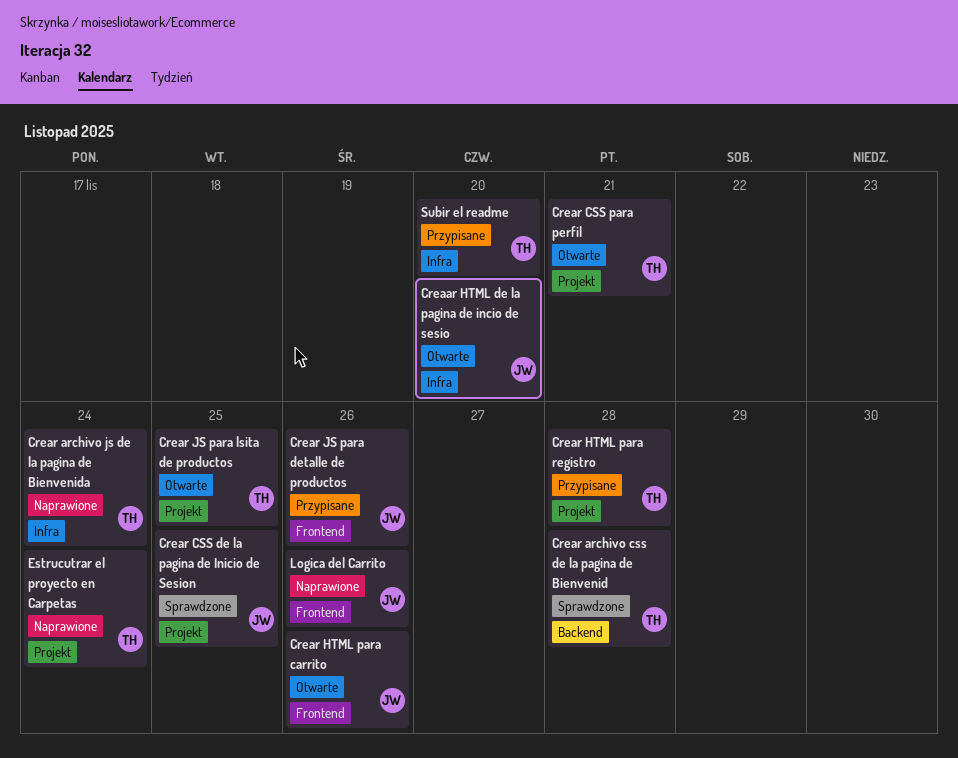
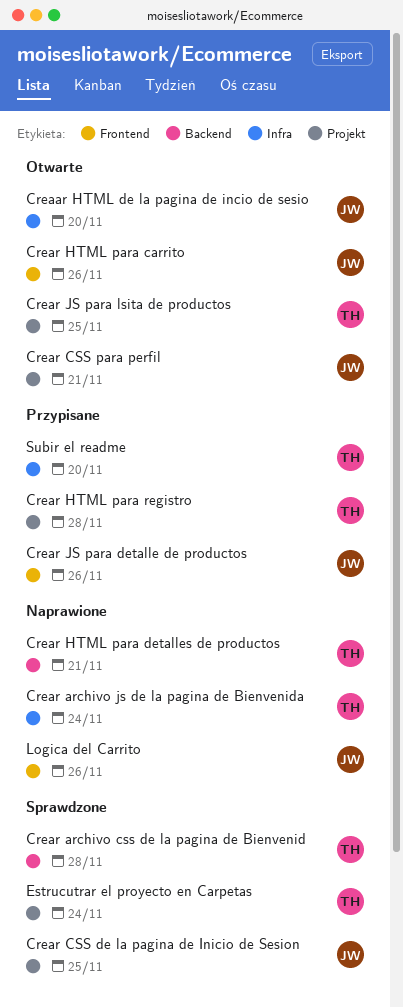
Crear CSS para perfil, owner: TH -> JW
Crear HTML para detalles de productos: none -> present
Estrucutrar el proyecto en Carpetas, status: Naprawione -> Sprawdzone

